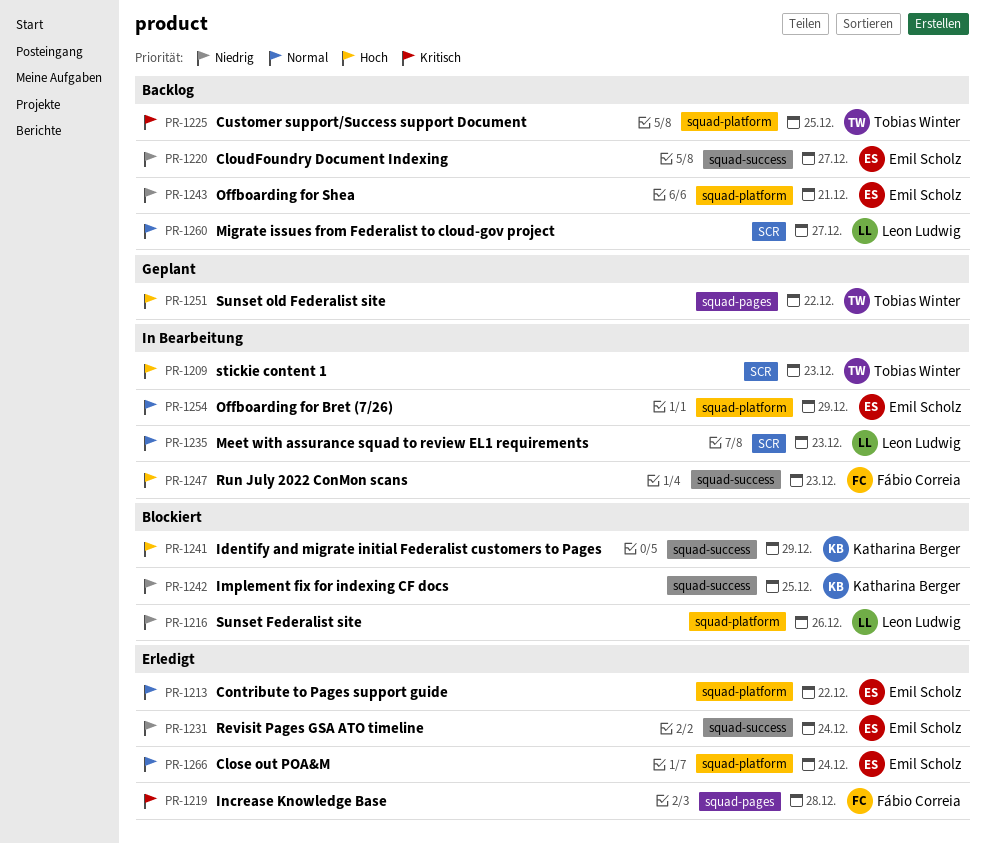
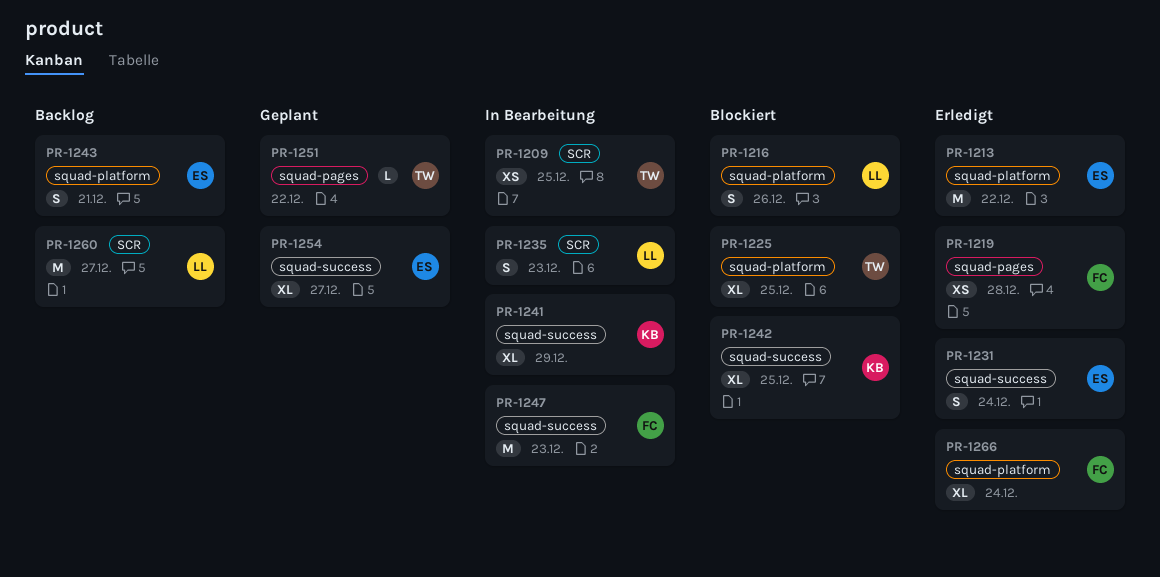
PR-1209, due: Dec 23 -> Dec 25
PR-1220: present -> none
PR-1225, status: Backlog -> Blockiert
PR-1241, status: Blockiert -> In Bearbeitung
PR-1254, status: In Bearbeitung -> Geplant
PR-1254, label: squad-platform -> squad-success
PR-1254, due: Dec 29 -> Dec 27
PR-1266, owner: Emil Scholz -> Fábio Correia

